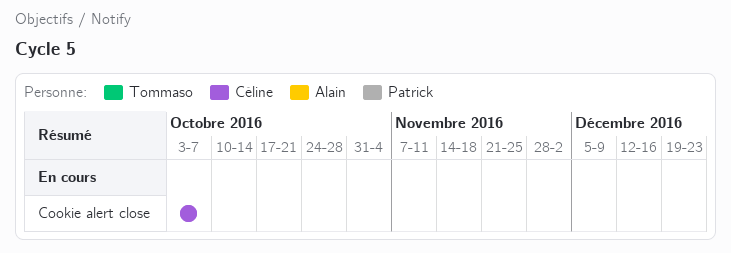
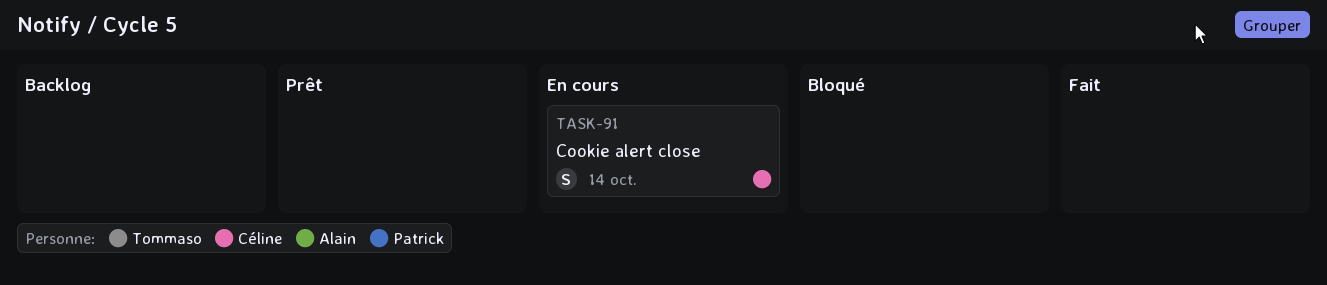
Cookie alert close, due: Oct 7 -> Oct 14

